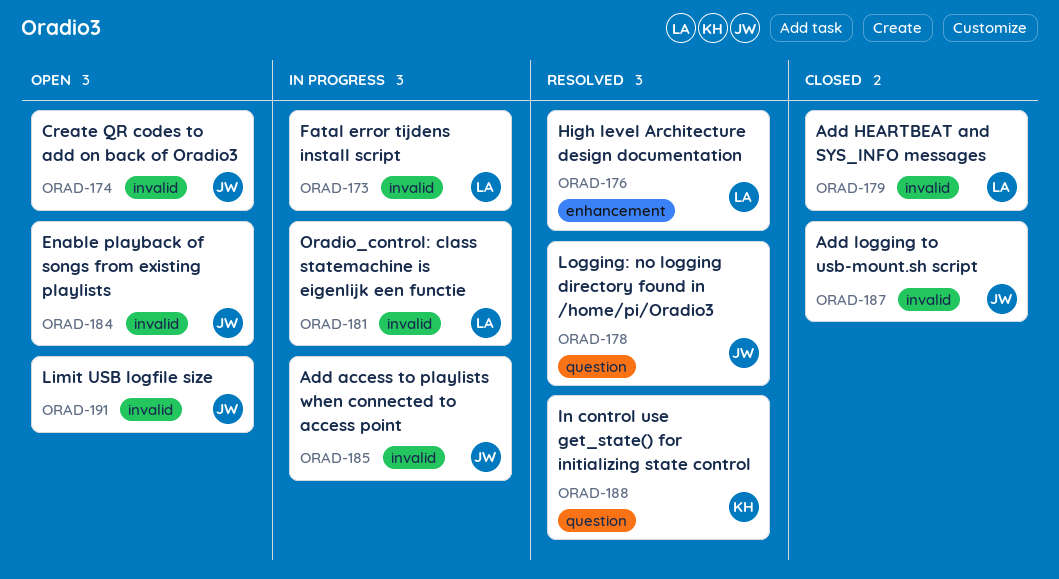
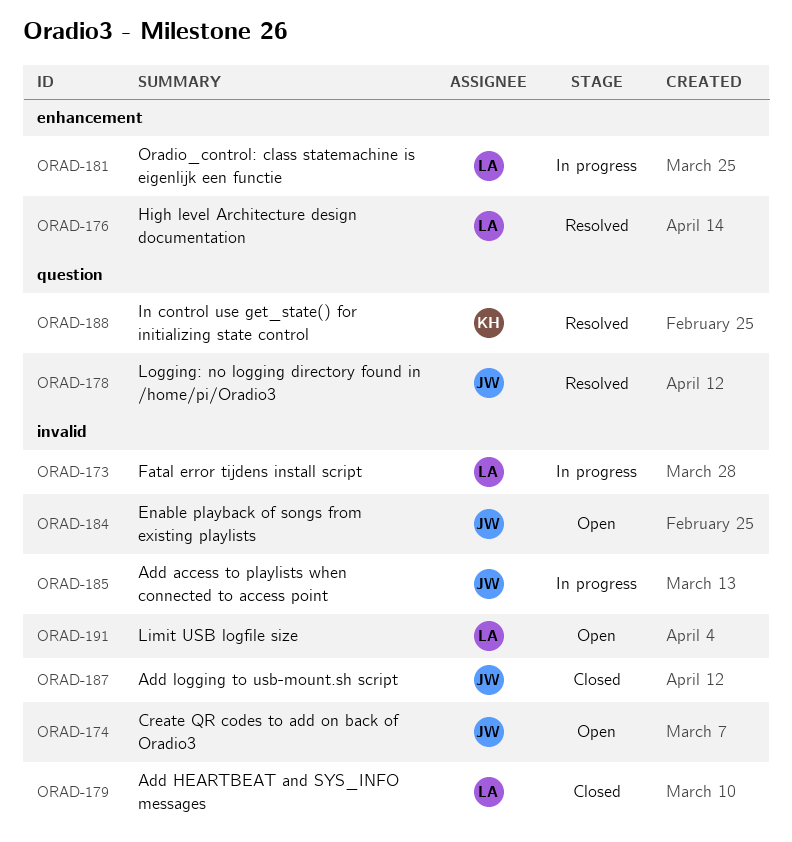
ORAD-181, label: invalid -> enhancement
ORAD-191, owner: JW -> LA

